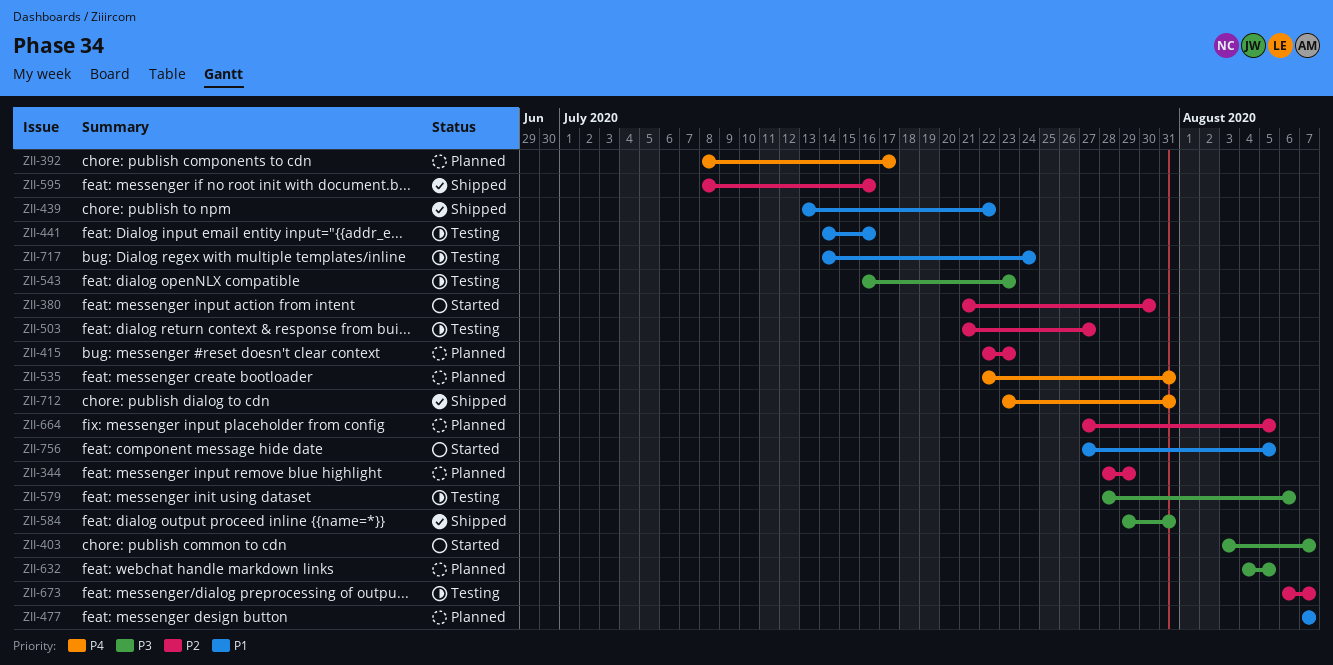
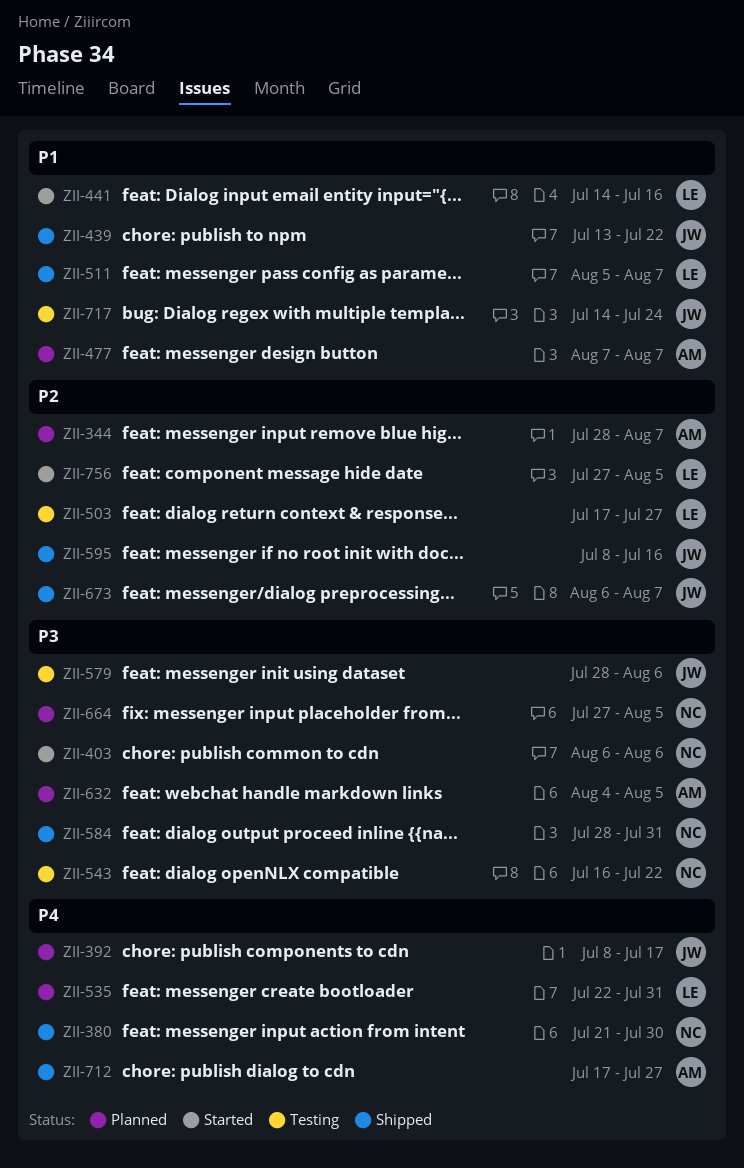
ZII-344, due: Jul 29 -> Aug 7
ZII-380, status: Started -> Shipped
ZII-380, priority: P2 -> P4
ZII-403, start: Aug 3 -> Aug 6
ZII-403, due: Aug 7 -> Aug 6
ZII-415: present -> none
ZII-441, status: Testing -> Started
ZII-503, start: Jul 21 -> Jul 17
ZII-511: none -> present
ZII-543, due: Jul 23 -> Jul 22
ZII-584, start: Jul 29 -> Jul 28
ZII-664, priority: P2 -> P3
ZII-673, status: Testing -> Shipped
ZII-712, start: Jul 23 -> Jul 17
ZII-712, due: Jul 31 -> Jul 27
ZII-756, priority: P1 -> P2

